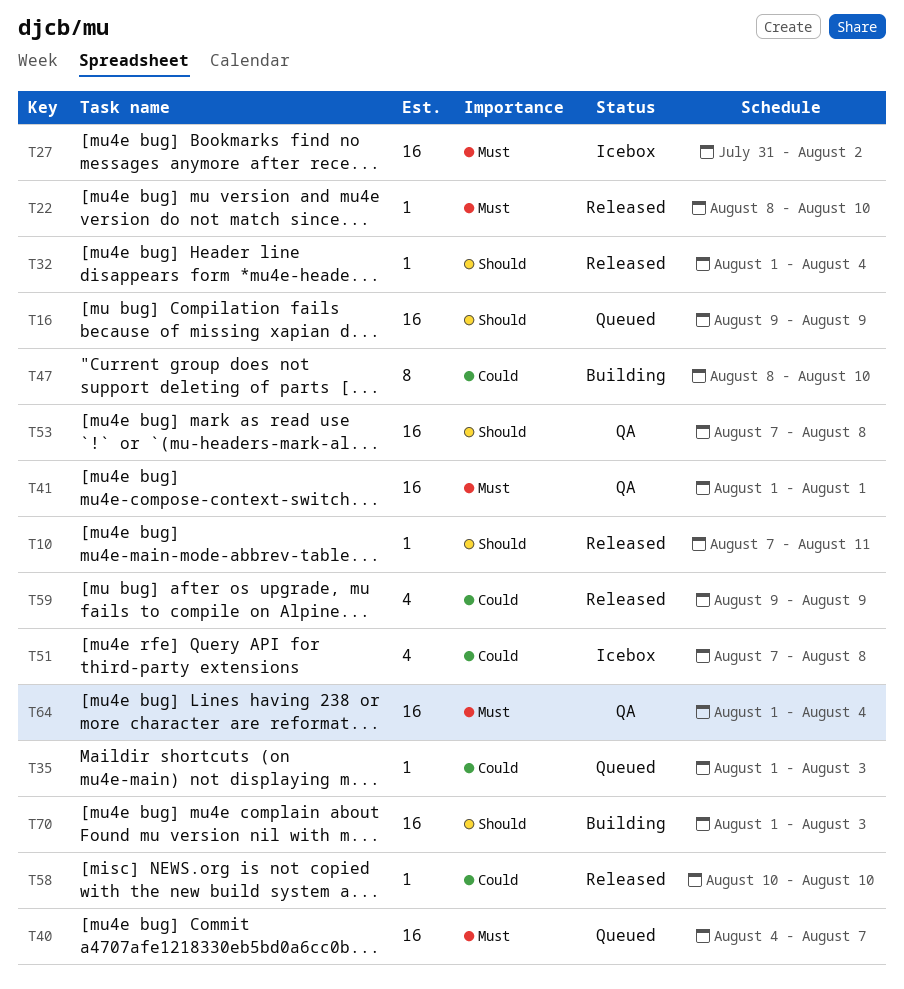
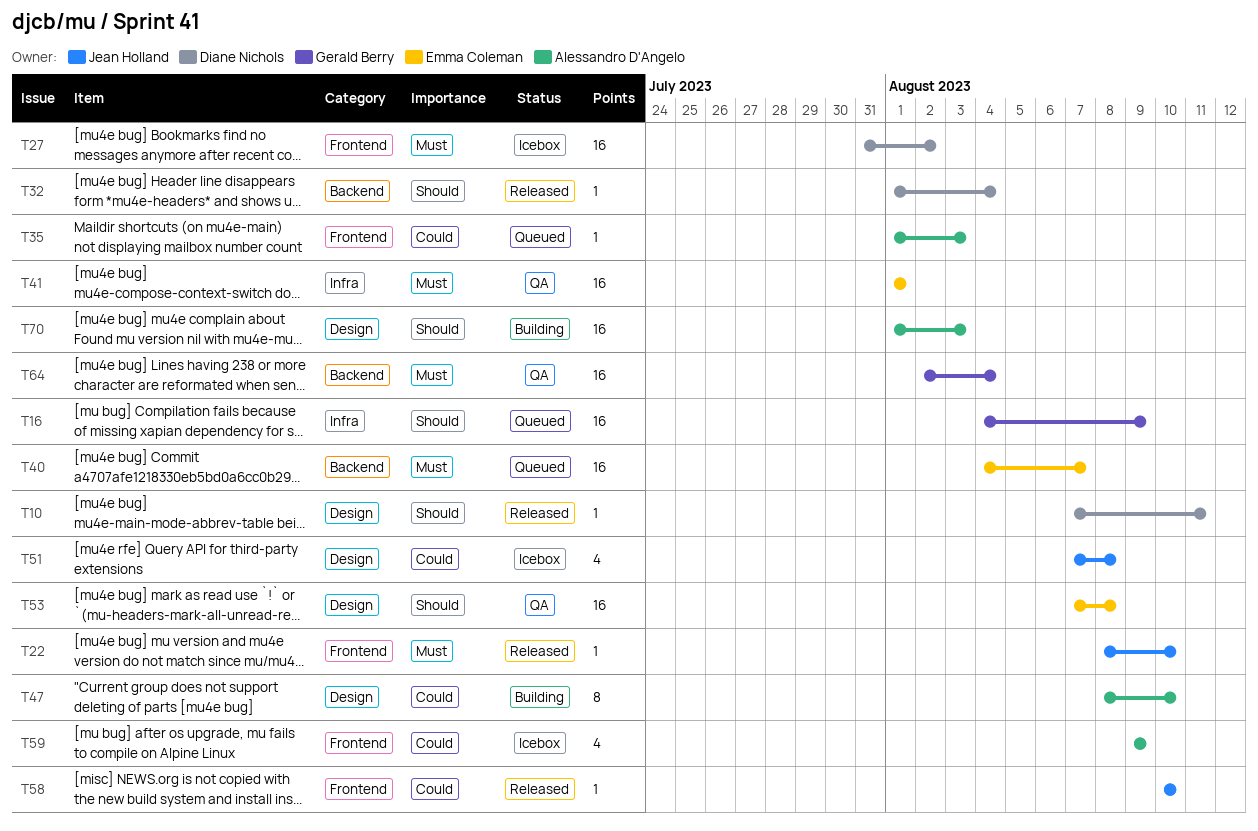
T16, start: Aug 9 -> Aug 4
T59, status: Released -> Icebox
T64, start: Aug 1 -> Aug 2

